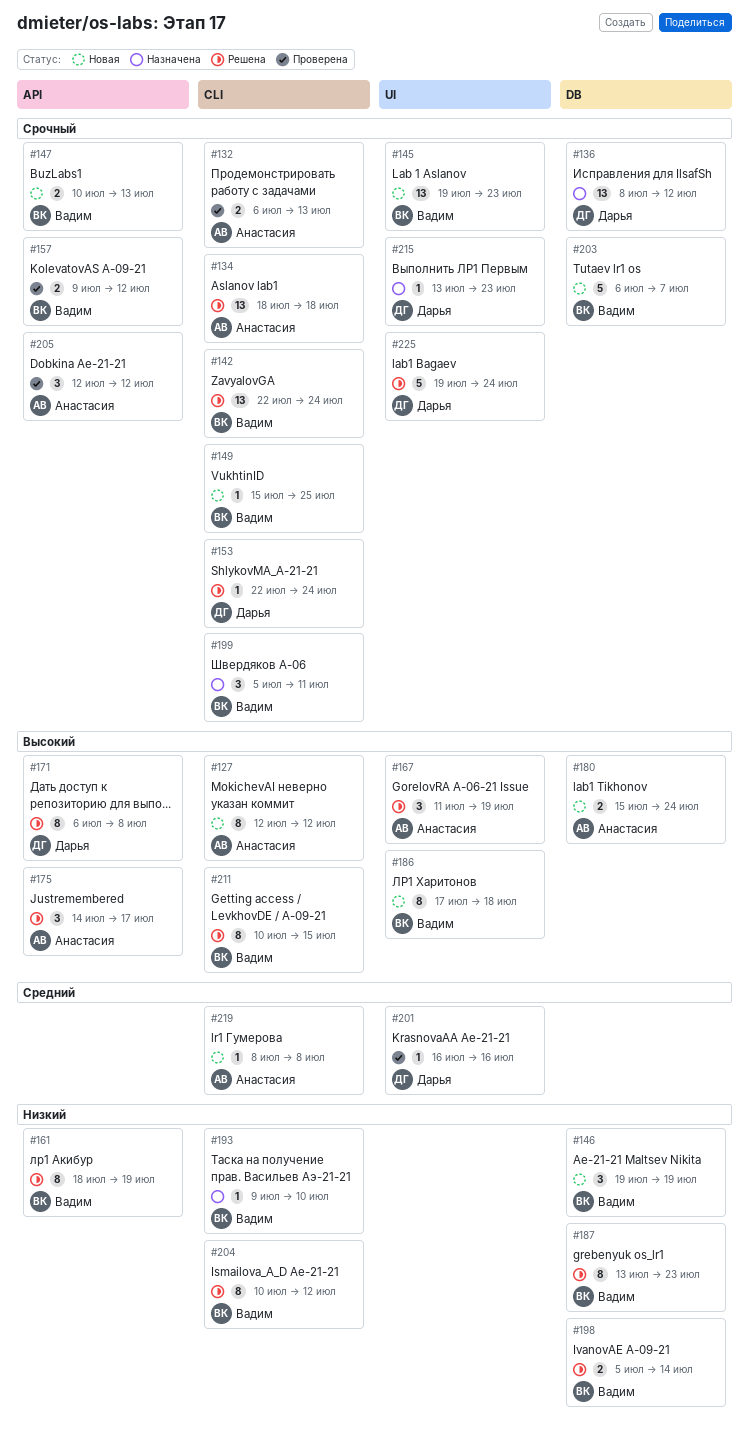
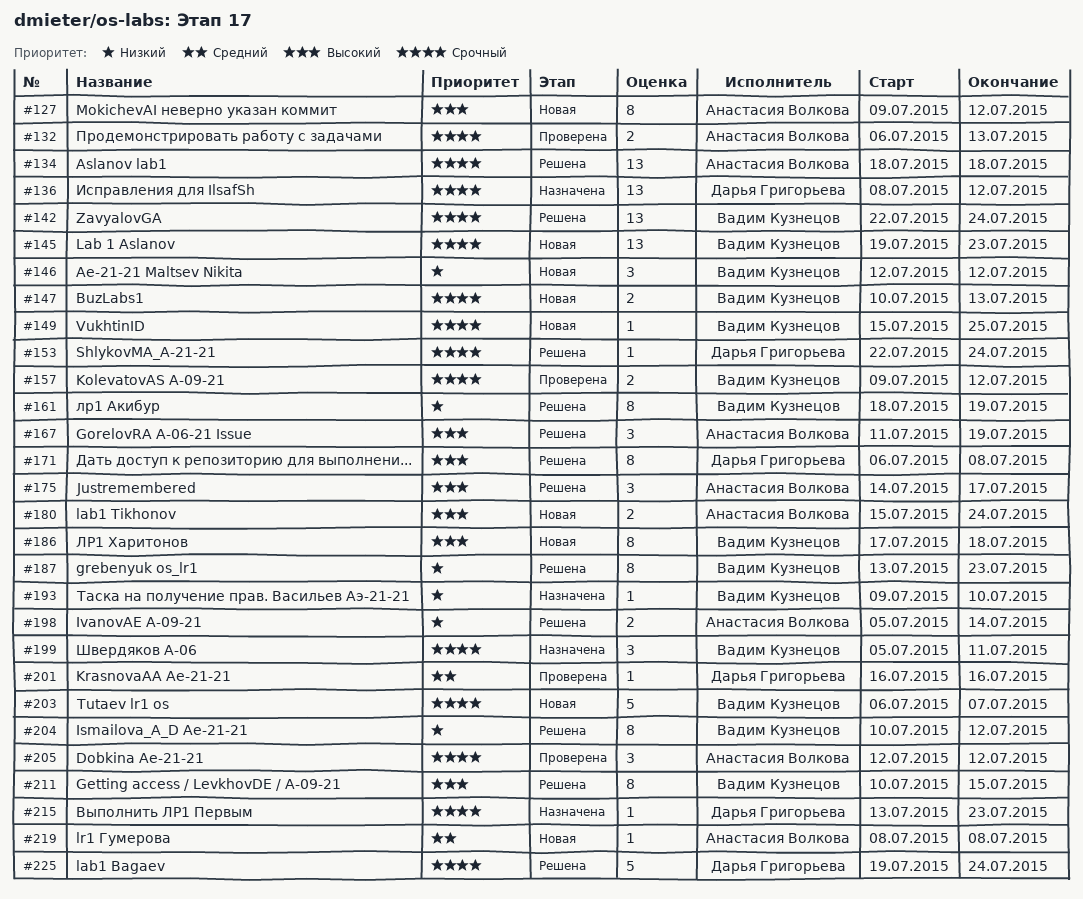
#127, start: Jul 12 -> Jul 9
#146, start: Jul 19 -> Jul 12
#146, due: Jul 19 -> Jul 12
#198, owner: Вадим Кузнецов -> Анастасия Волкова

